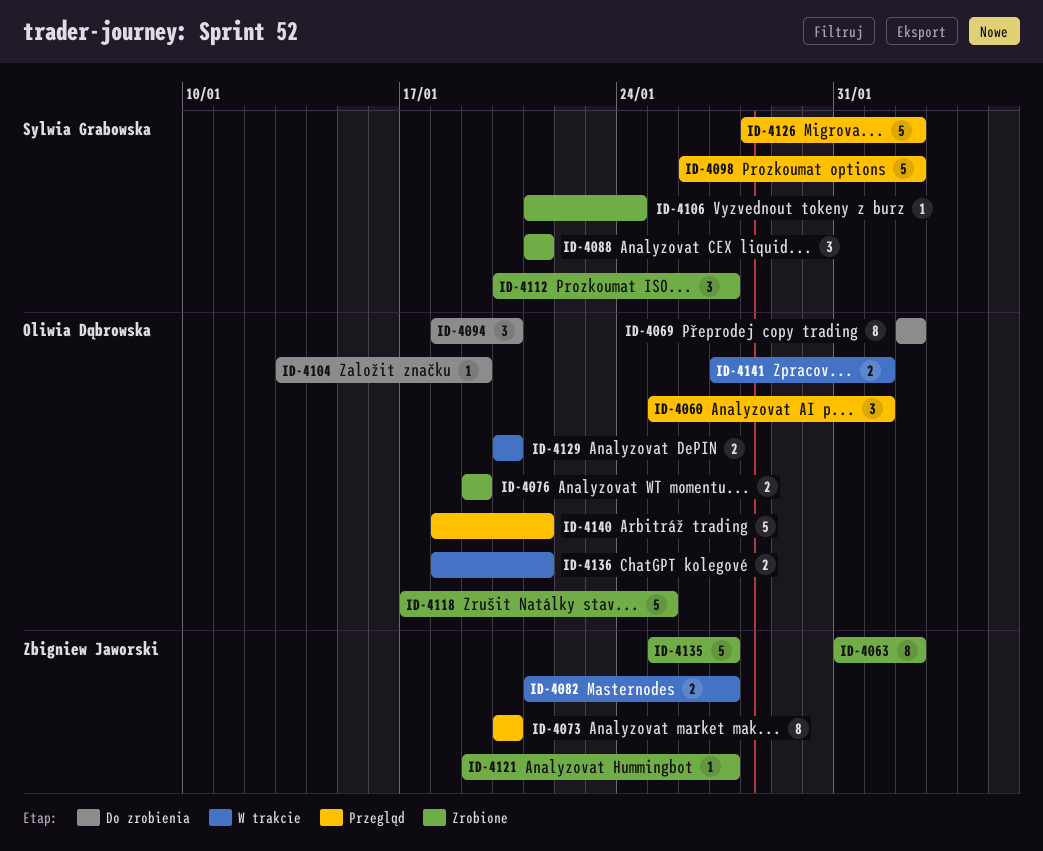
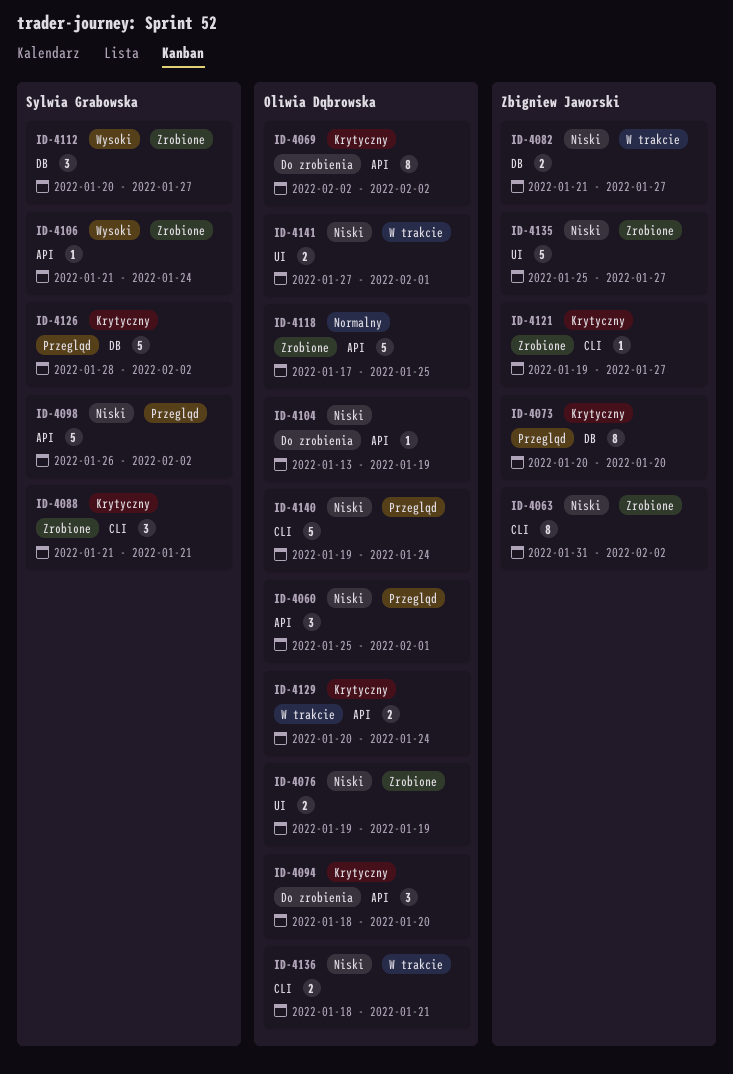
ID-4129, due: Jan 20 -> Jan 24
ID-4140, start: Jan 18 -> Jan 19
ID-4140, due: Jan 21 -> Jan 24

